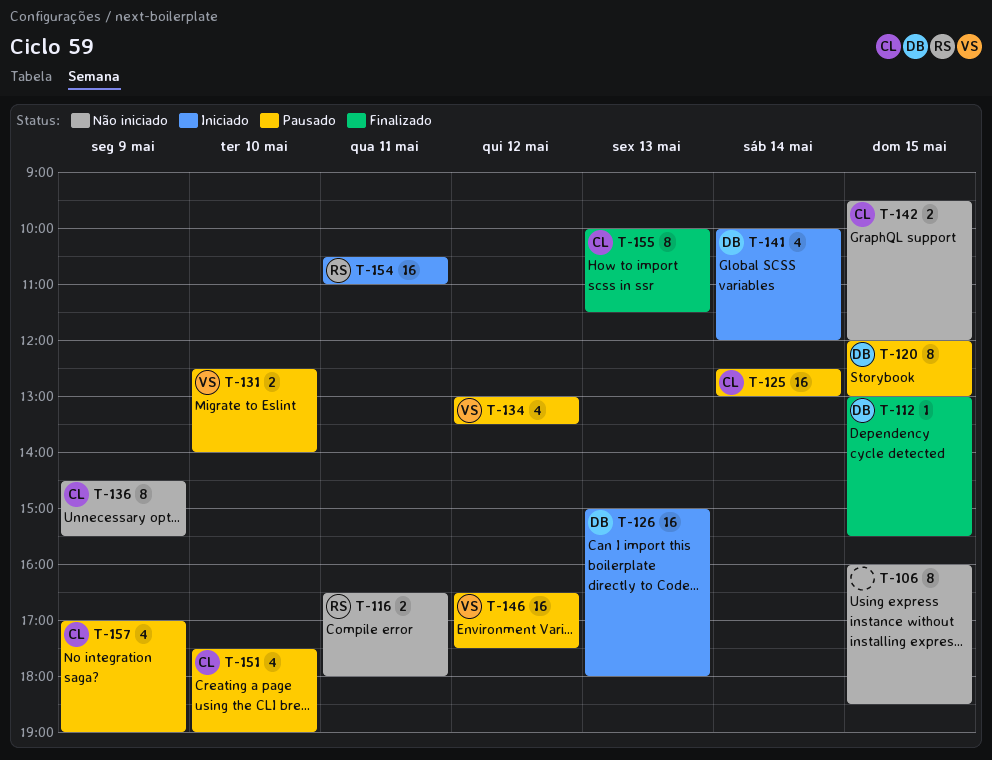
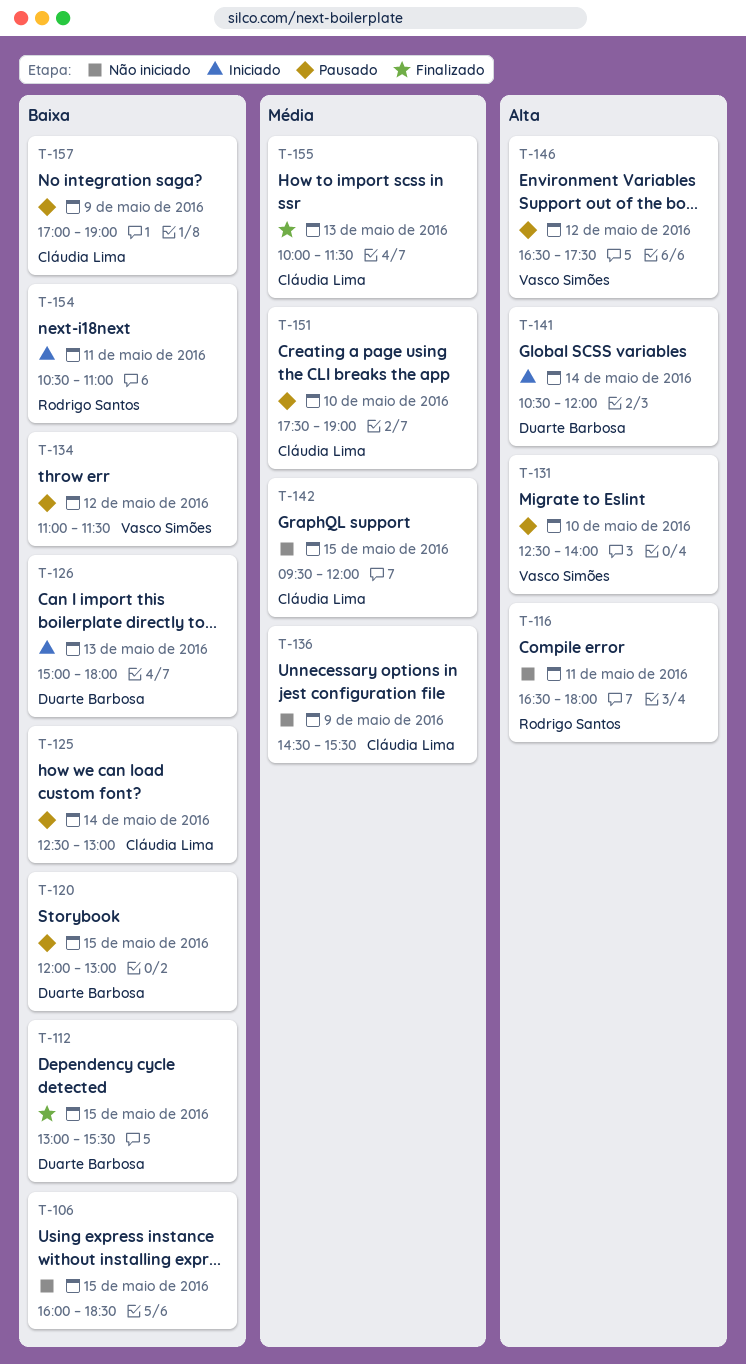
T-134, begins: 13:00 -> 11:00
T-134, ends: 13:30 -> 11:30
T-141, begins: 10:00 -> 10:30

